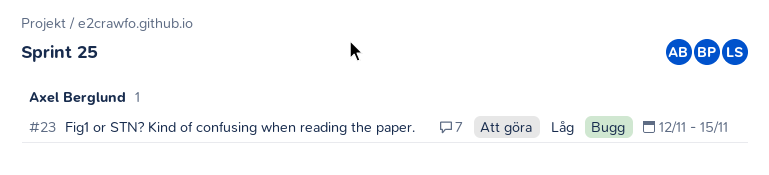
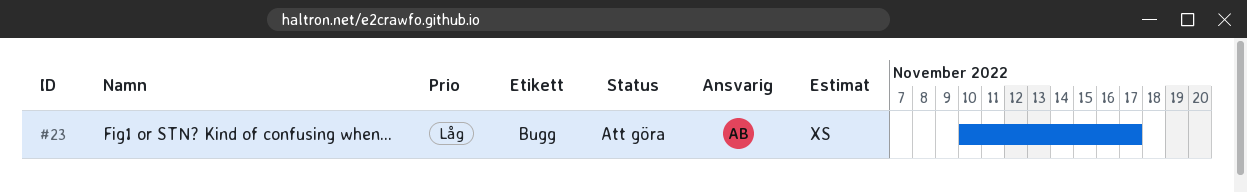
#23, start: Nov 12 -> Nov 10
#23, due: Nov 15 -> Nov 17

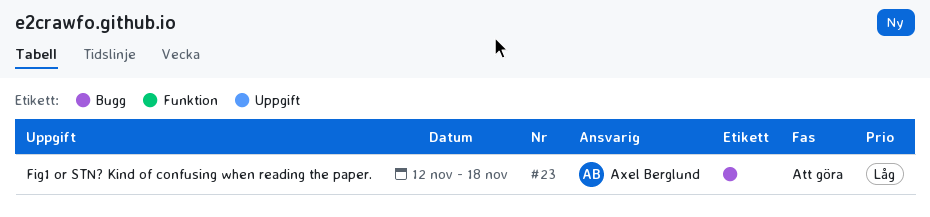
#23, start: Nov 10 -> Nov 12
#23, due: Nov 17 -> Nov 18

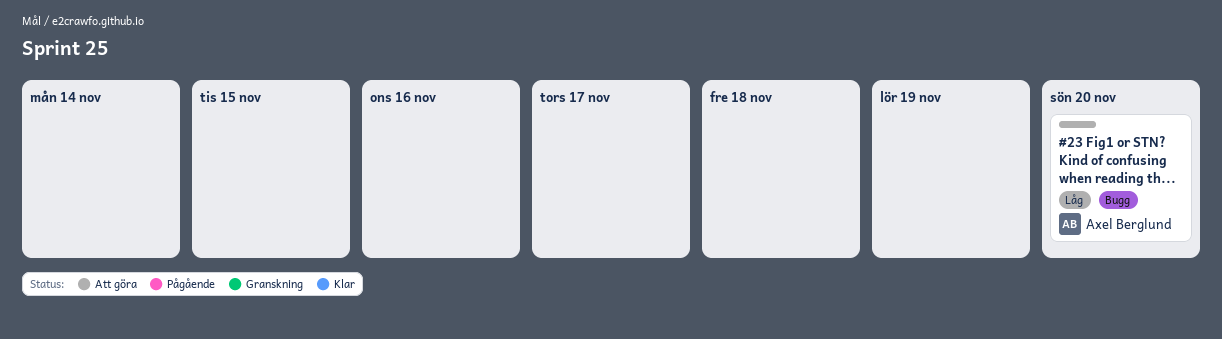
#23, due: Nov 18 -> Nov 20

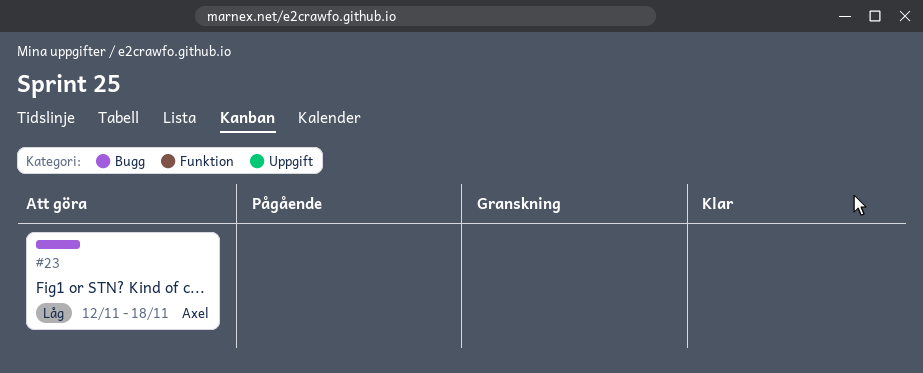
#23, due: Nov 20 -> Nov 18

